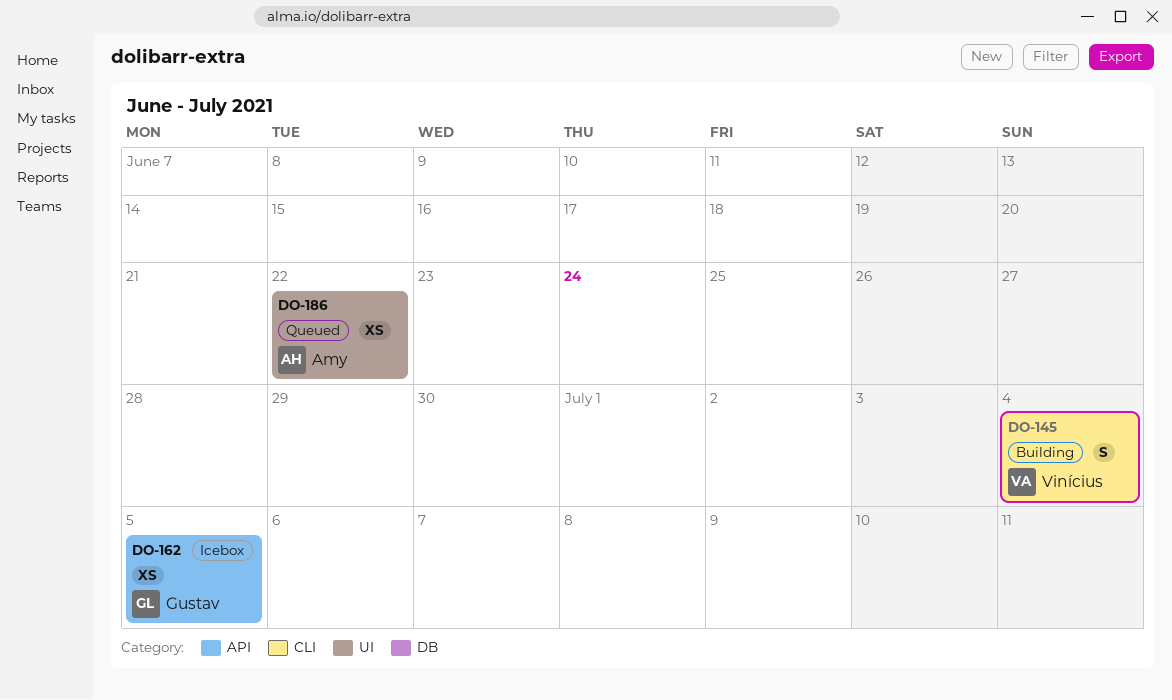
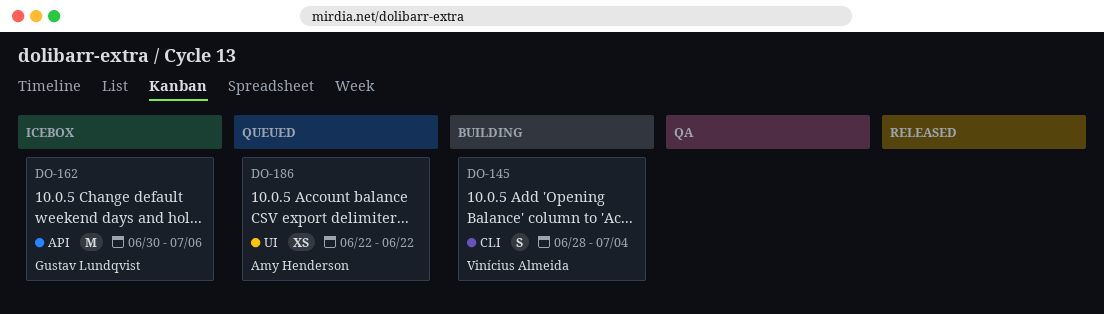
DO-162, estimate: XS -> M
DO-162, due: Jul 5 -> Jul 6

